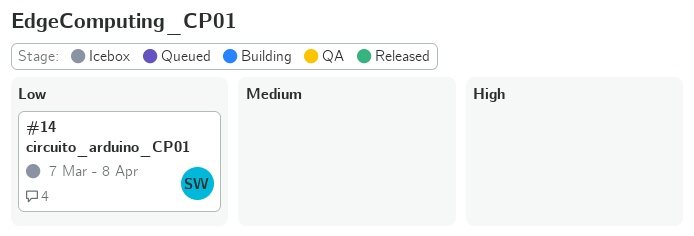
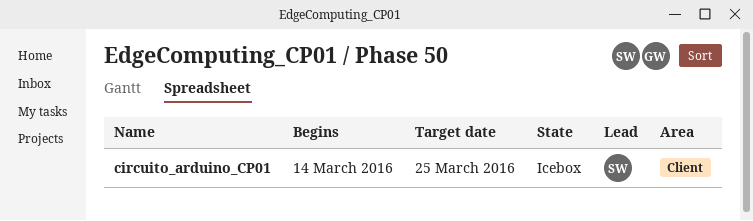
circuito_arduino_CP01, start: Mar 7 -> Mar 14
circuito_arduino_CP01, due: Apr 8 -> Mar 25

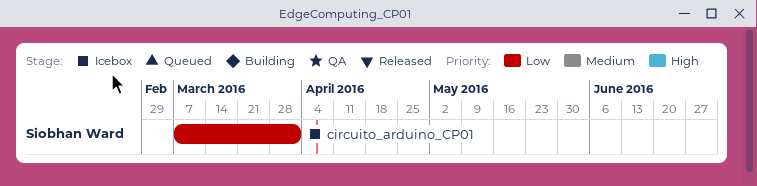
circuito_arduino_CP01, start: Mar 14 -> Mar 7
circuito_arduino_CP01, due: Mar 25 -> Apr 1

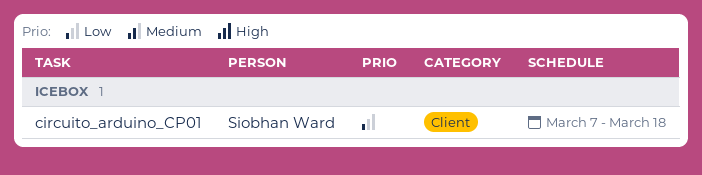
circuito_arduino_CP01, due: Apr 1 -> Mar 18

